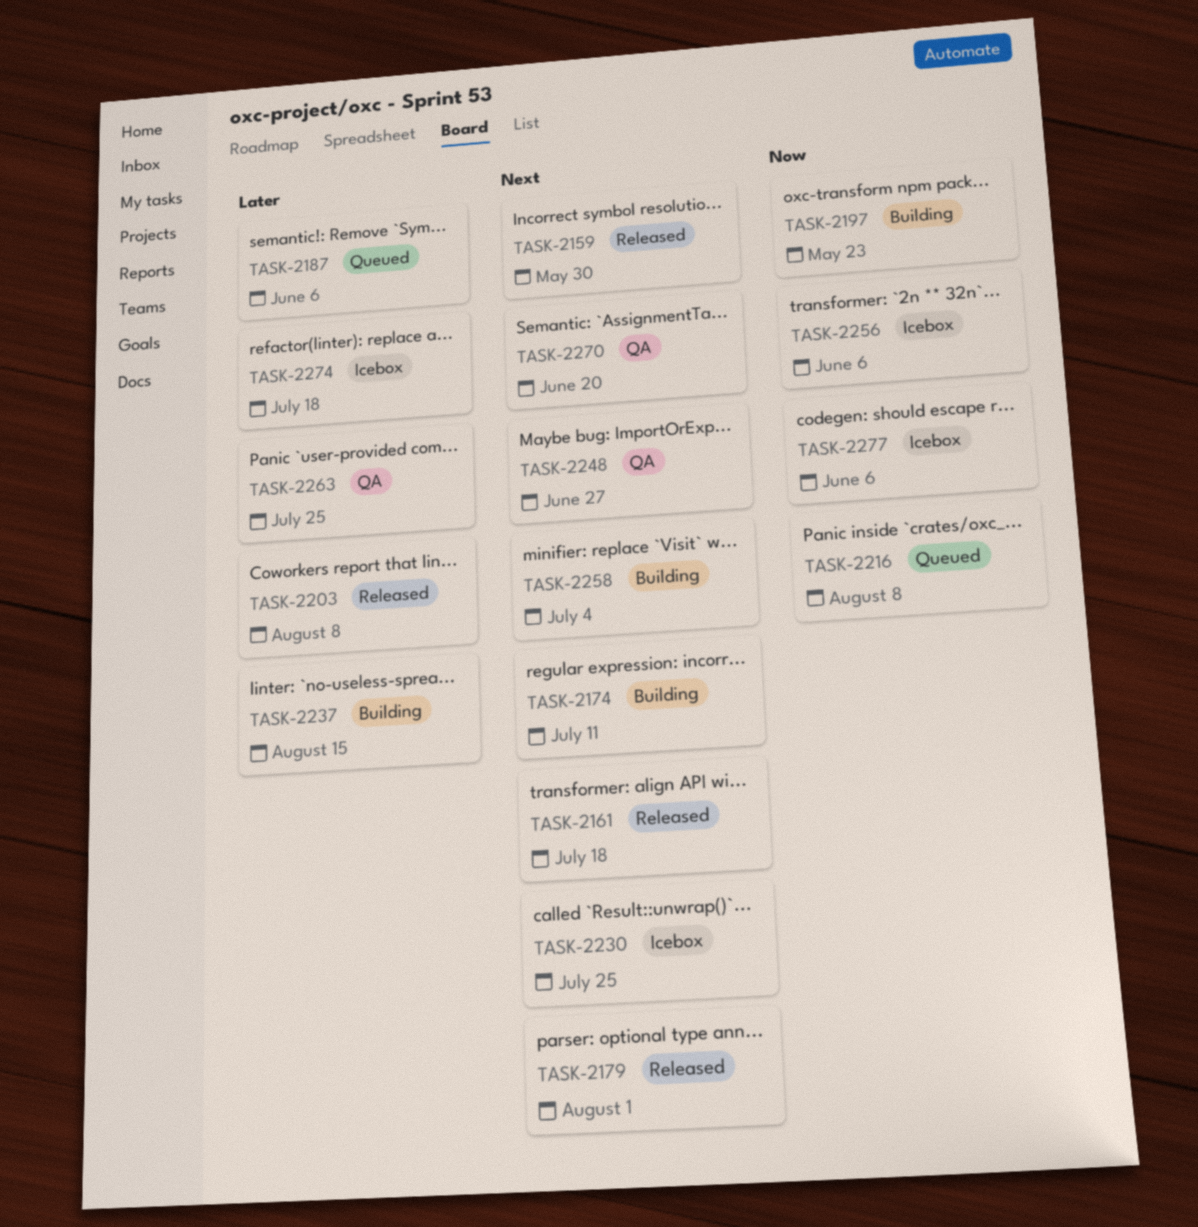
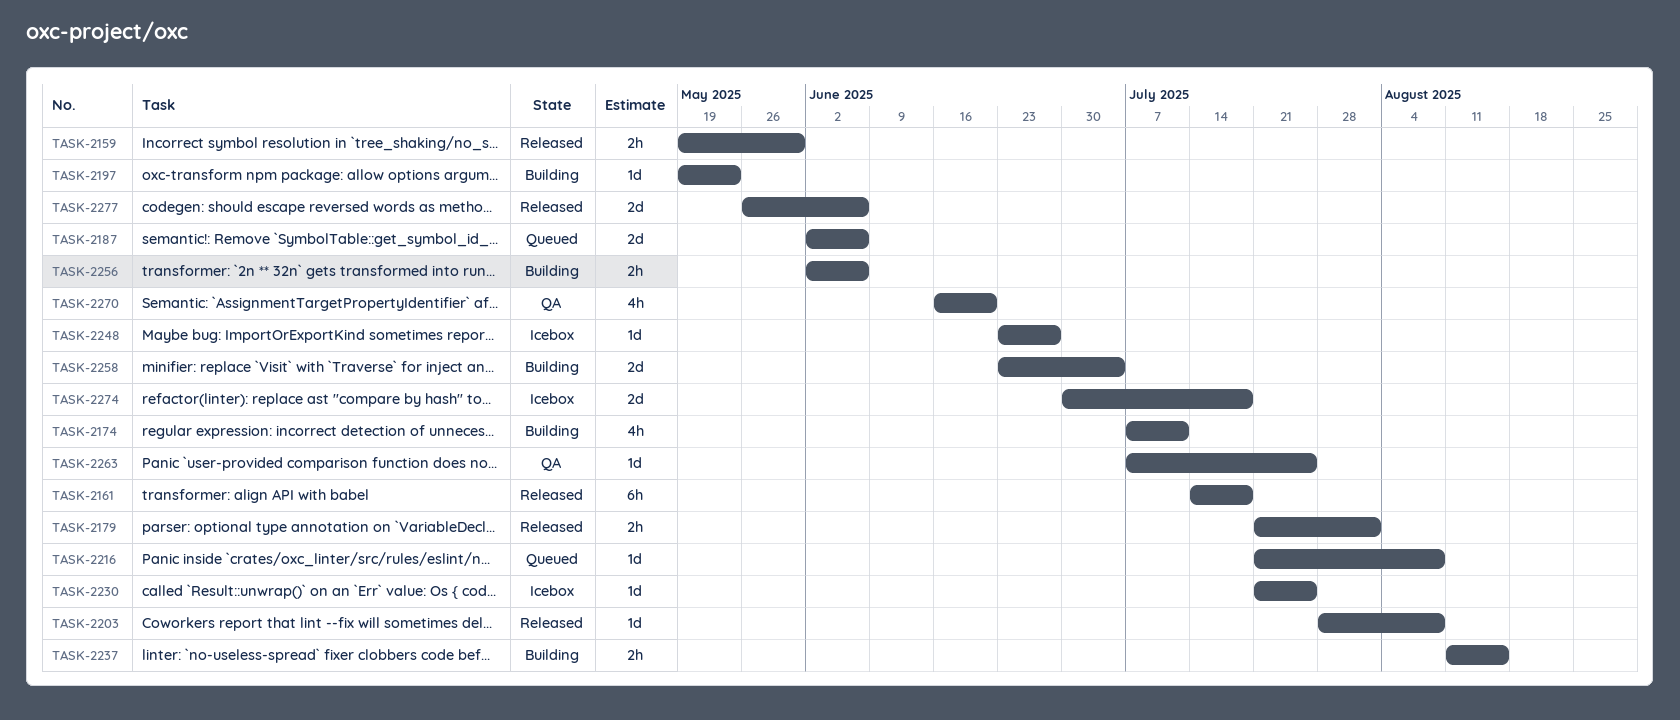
TASK-2248, status: QA -> Icebox
TASK-2256, status: Icebox -> Building
TASK-2277, status: Icebox -> Released

